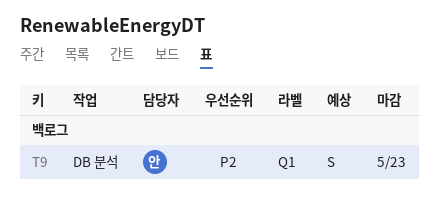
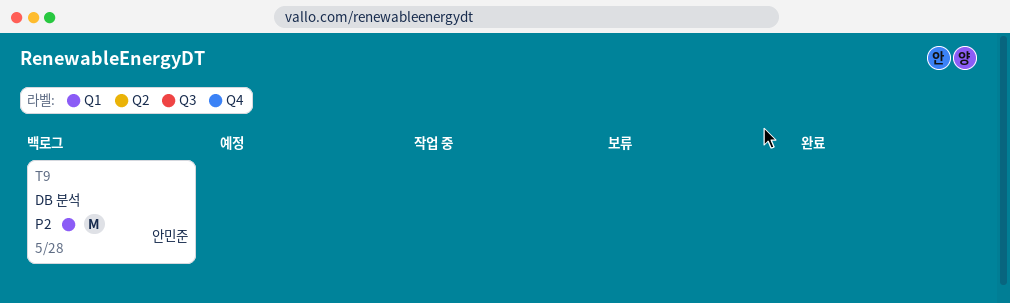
T9, estimate: S -> M
T9, due: May 23 -> May 28

